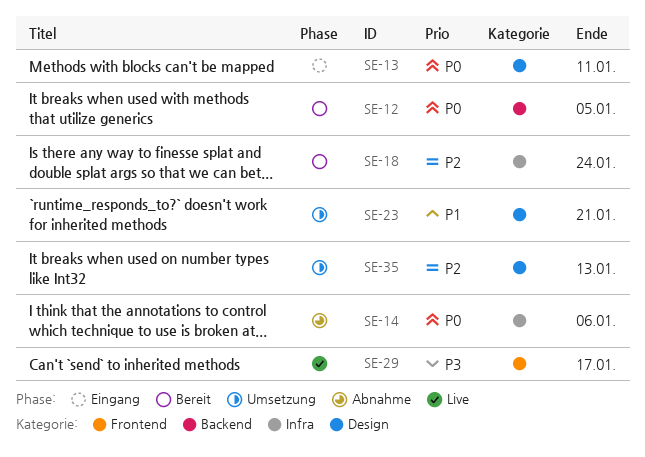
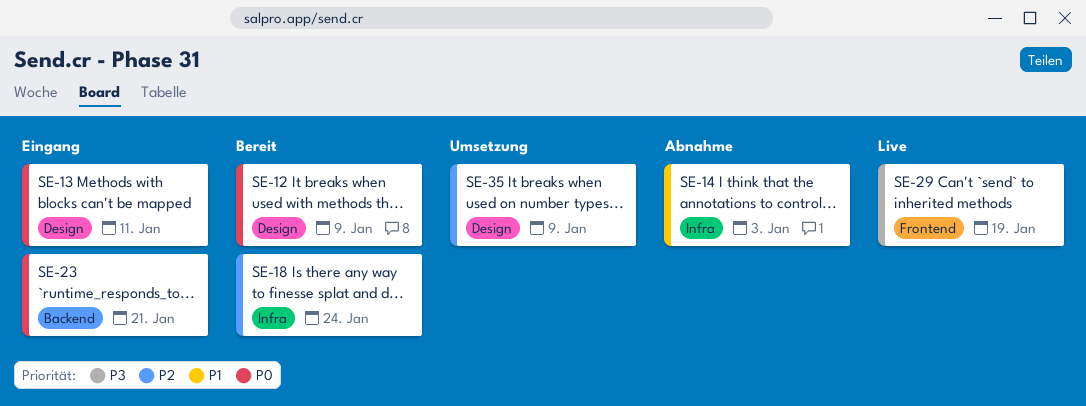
SE-12, label: Backend -> Design
SE-12, due: Jan 5 -> Jan 9
SE-14, priority: P0 -> P1
SE-14, due: Jan 6 -> Jan 3
SE-23, status: Umsetzung -> Eingang
SE-23, priority: P1 -> P0
SE-23, label: Design -> Backend
SE-29, due: Jan 17 -> Jan 19
SE-35, due: Jan 13 -> Jan 9

